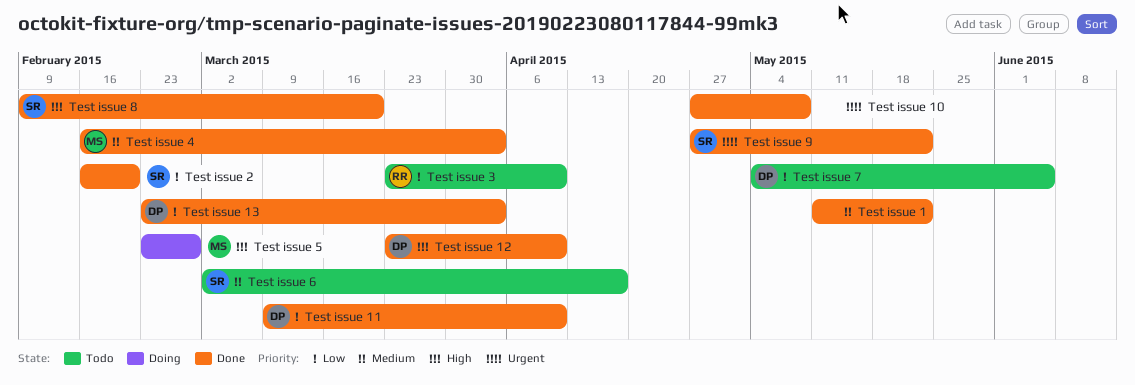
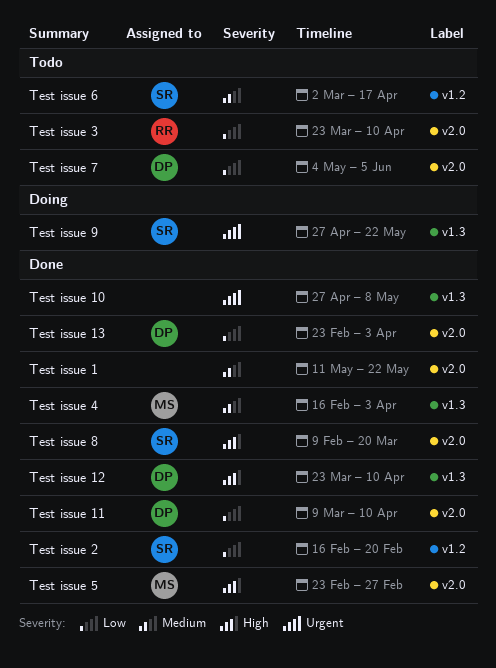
Test issue 5, status: Doing -> Done
Test issue 9, status: Done -> Doing

